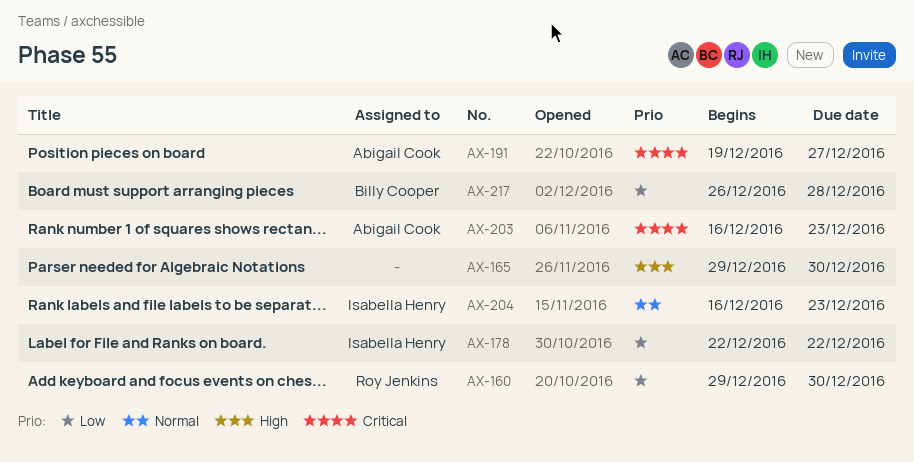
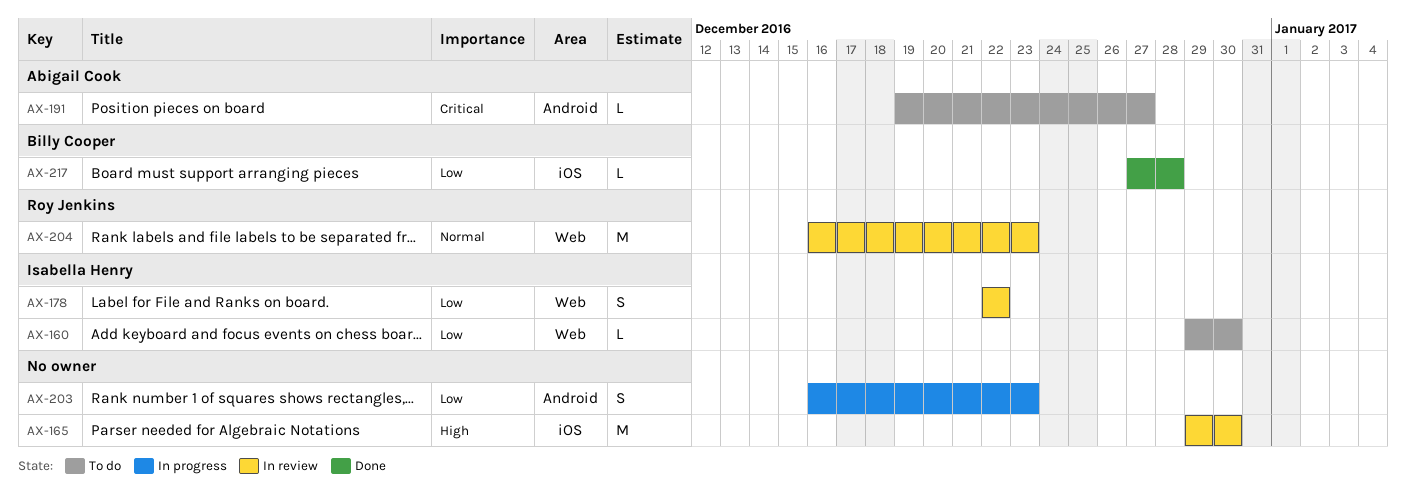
AX-160, owner: Roy Jenkins -> Isabella Henry
AX-203, owner: Abigail Cook -> none
AX-203, priority: Critical -> Low
AX-204, owner: Isabella Henry -> Roy Jenkins
AX-217, start: Dec 26 -> Dec 27

